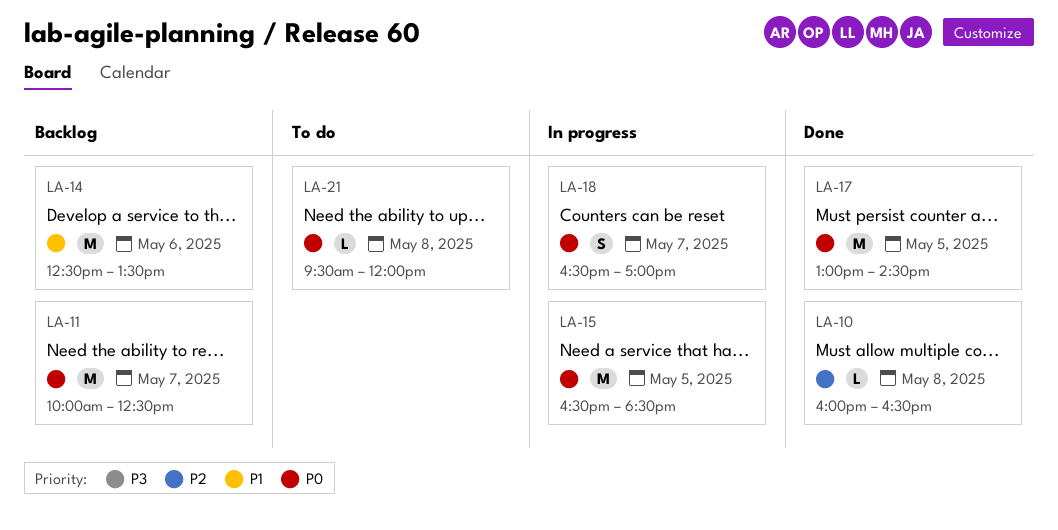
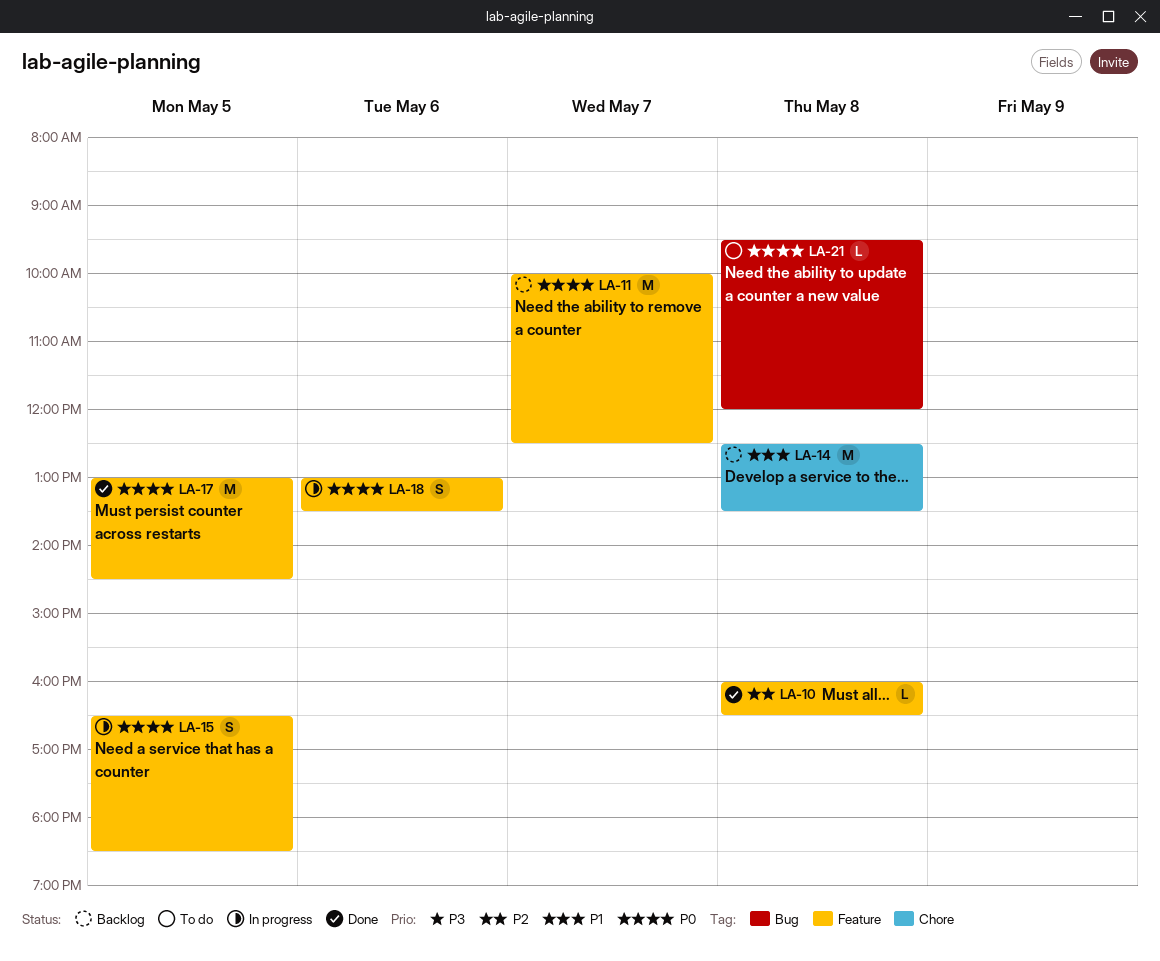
LA-14, day: May 6 -> May 8
LA-15, estimate: M -> S
LA-18, day: May 7 -> May 6
LA-18, begins: 16:30 -> 13:00
LA-18, ends: 17:00 -> 13:30

